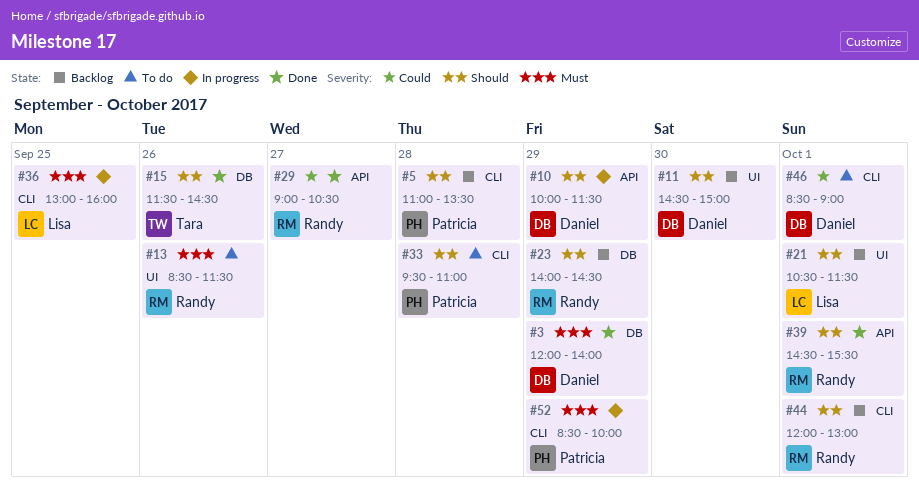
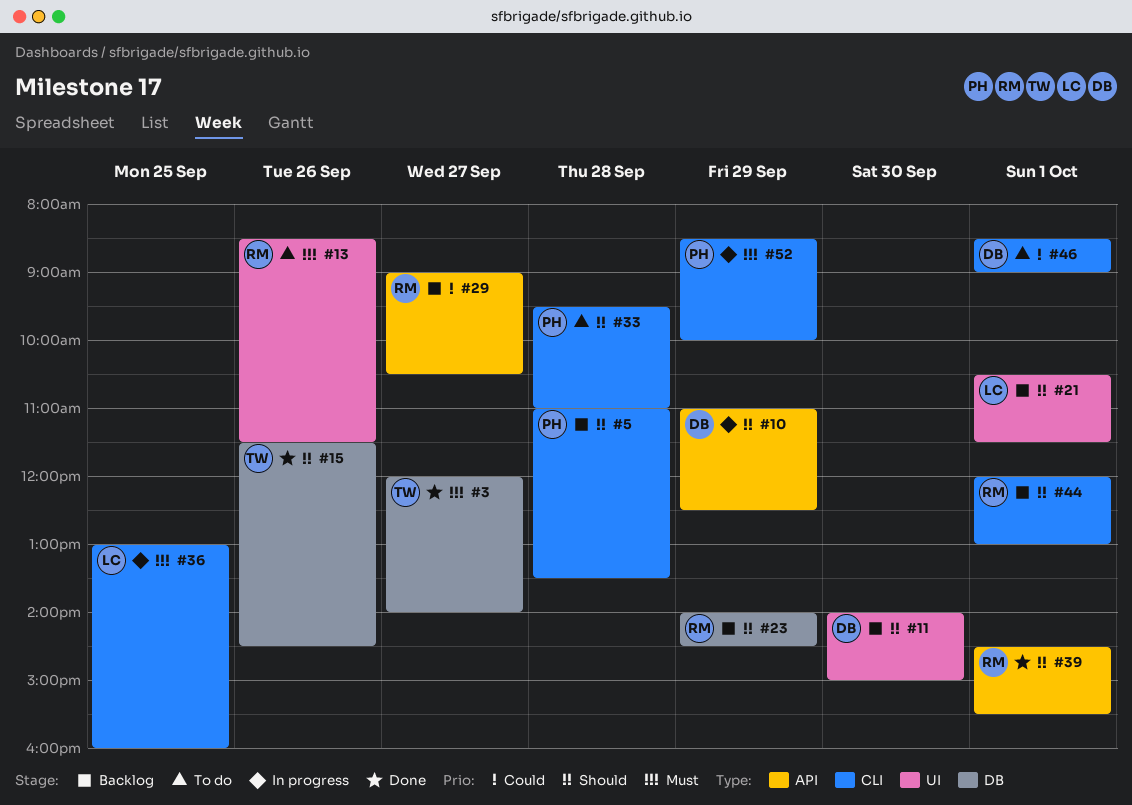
#3, owner: Daniel -> Tara
#3, day: Sep 29 -> Sep 27
#10, begins: 10:00 -> 11:00
#10, ends: 11:30 -> 12:30
#11, begins: 14:30 -> 14:00
#29, status: Done -> Backlog

